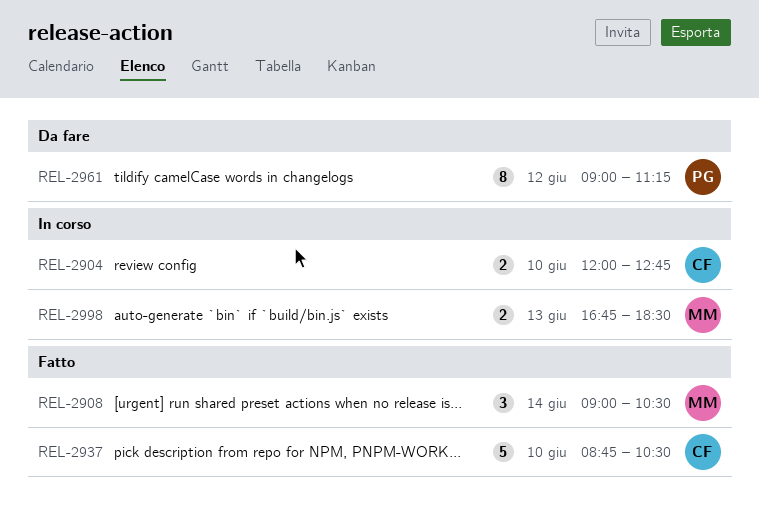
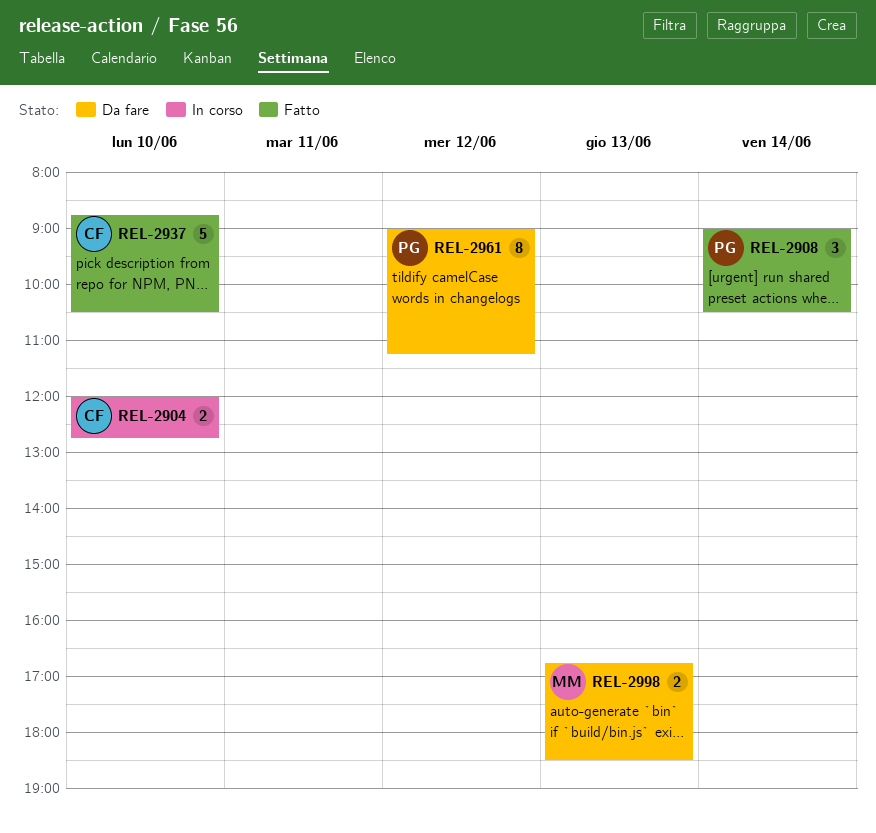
REL-2908, owner: MM -> PG
REL-2998, status: In corso -> Da fare

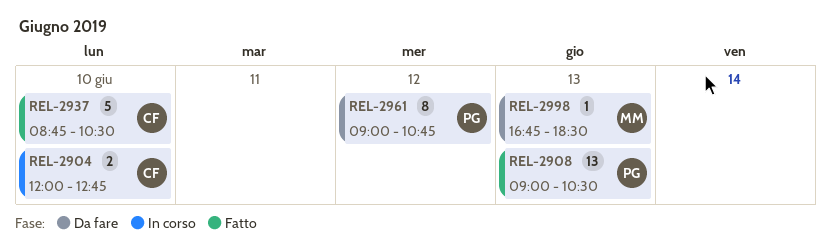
REL-2908, estimate: 3 -> 13
REL-2908, day: Jun 14 -> Jun 13
REL-2961, ends: 11:15 -> 10:45
REL-2998, estimate: 2 -> 1

